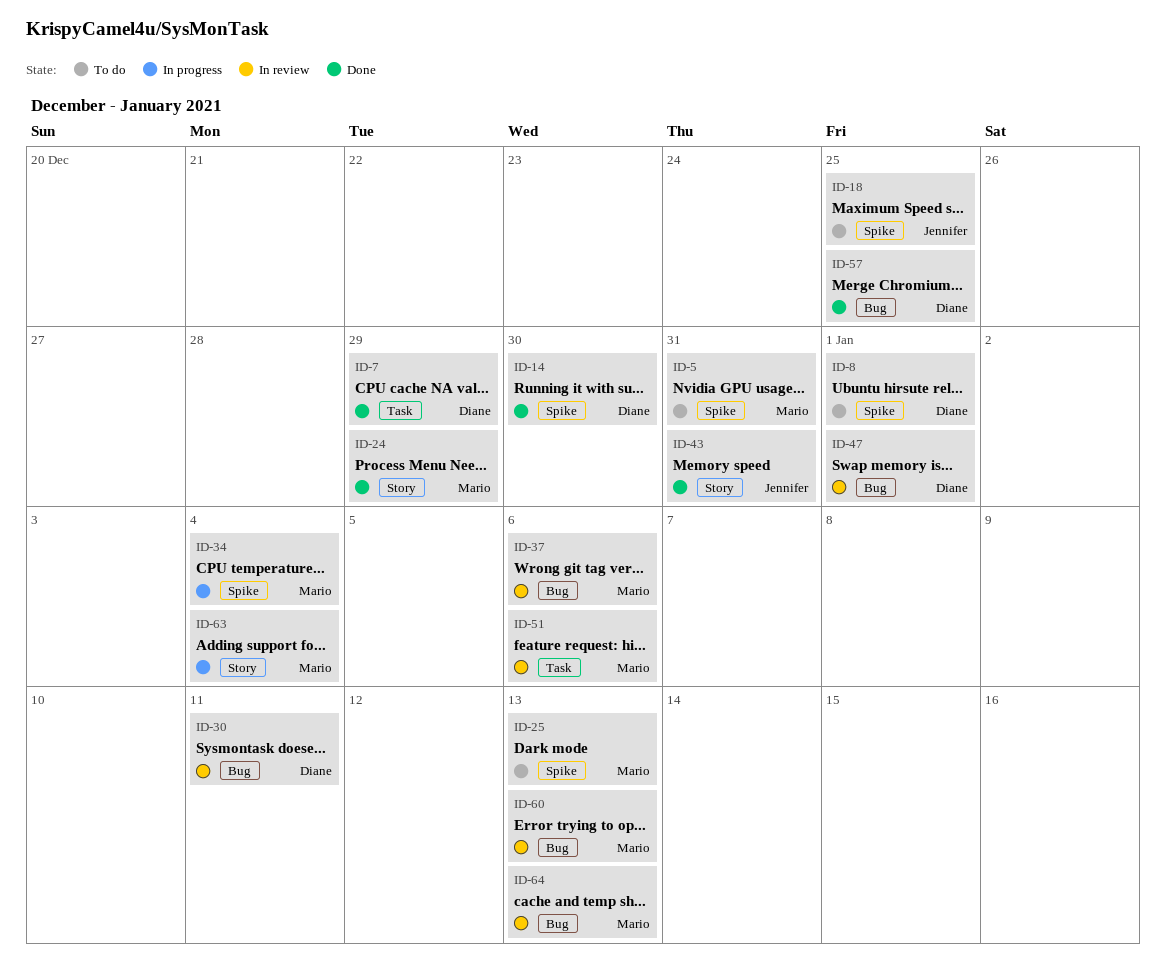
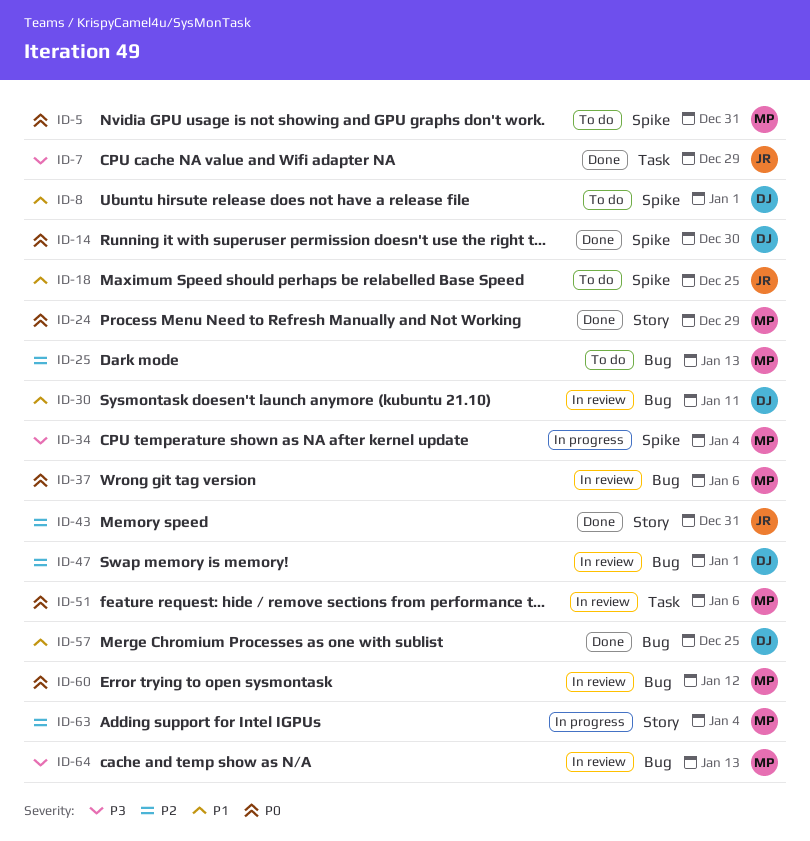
ID-7, owner: Diane -> Jennifer
ID-25, label: Spike -> Bug
ID-60, due: Jan 13 -> Jan 12

